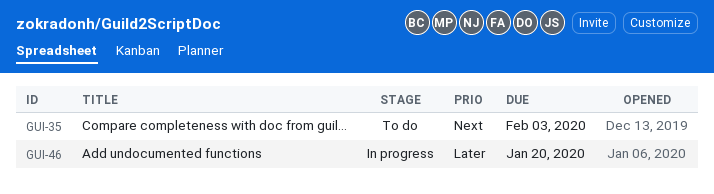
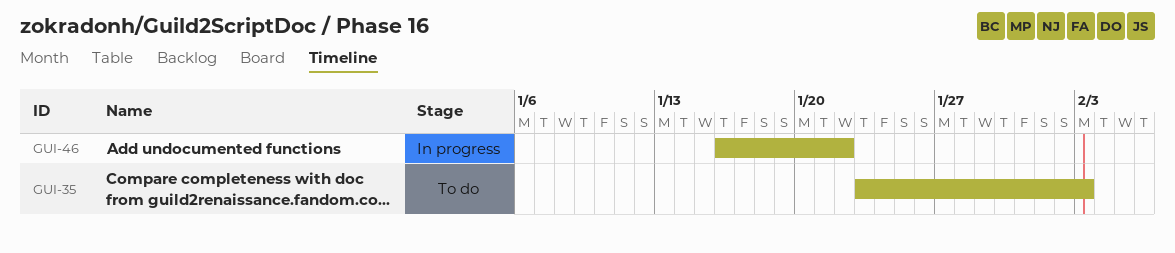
GUI-46, due: Jan 20 -> Jan 22

